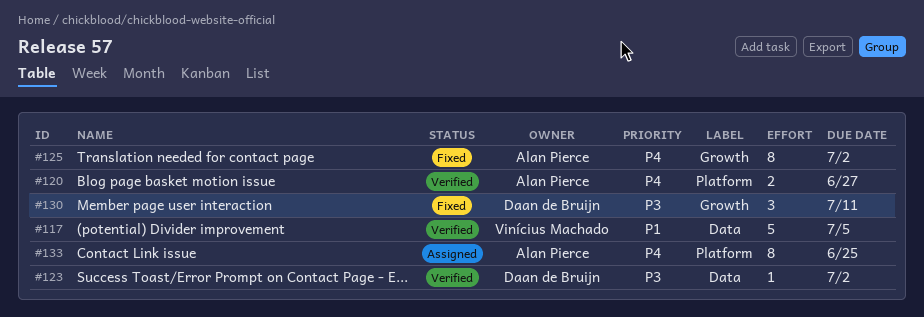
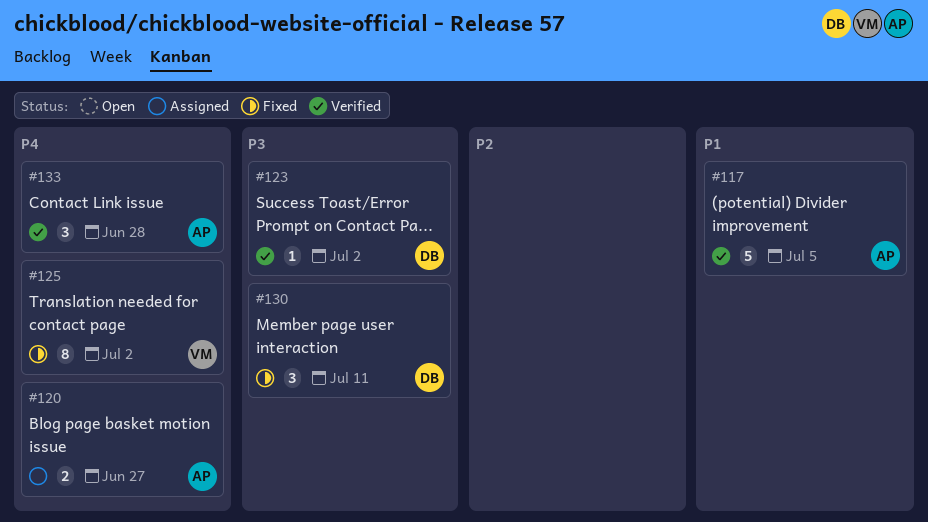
#117, owner: Vinícius Machado -> Alan Pierce
#120, status: Verified -> Assigned
#125, owner: Alan Pierce -> Vinícius Machado
#133, status: Assigned -> Verified
#133, estimate: 8 -> 3
#133, due: Jun 25 -> Jun 28

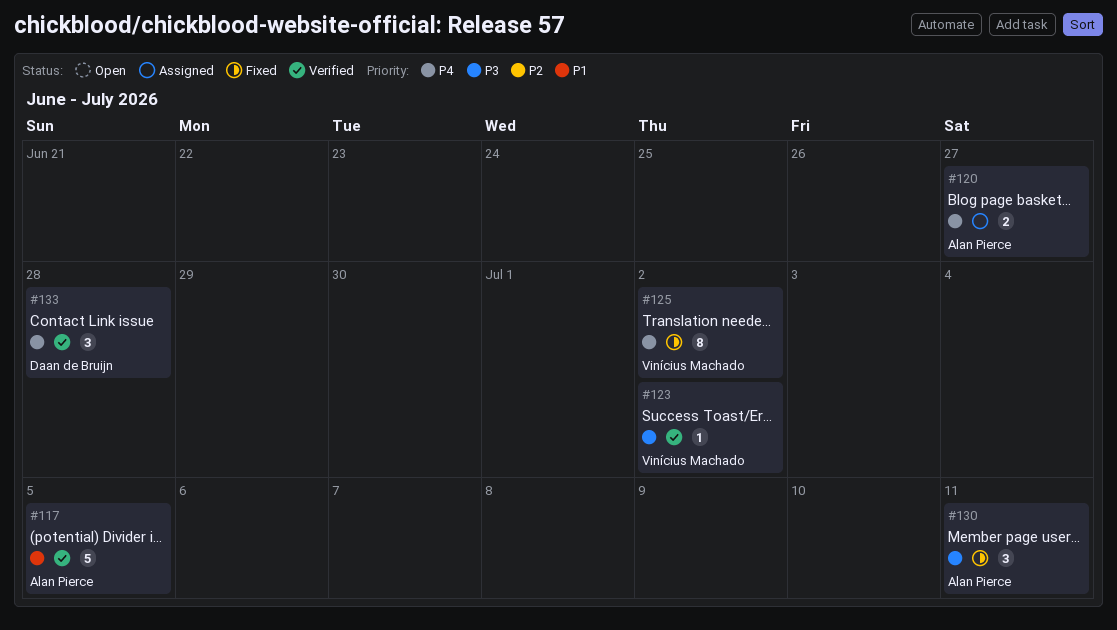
#123, owner: Daan de Bruijn -> Vinícius Machado
#130, owner: Daan de Bruijn -> Alan Pierce
#133, owner: Alan Pierce -> Daan de Bruijn

